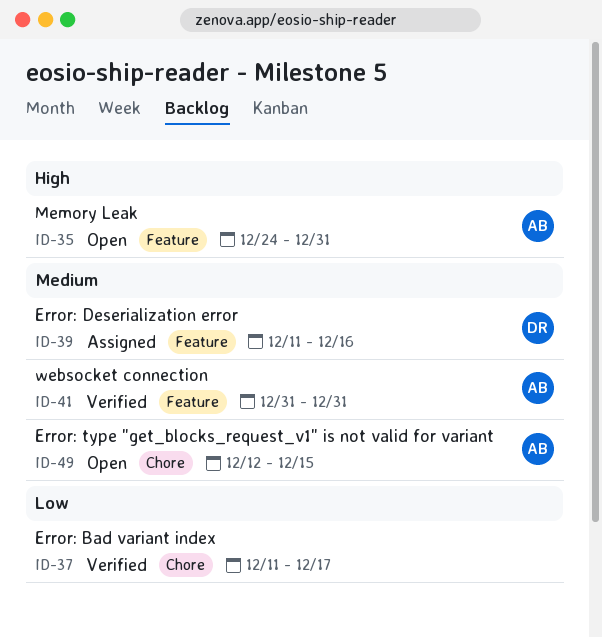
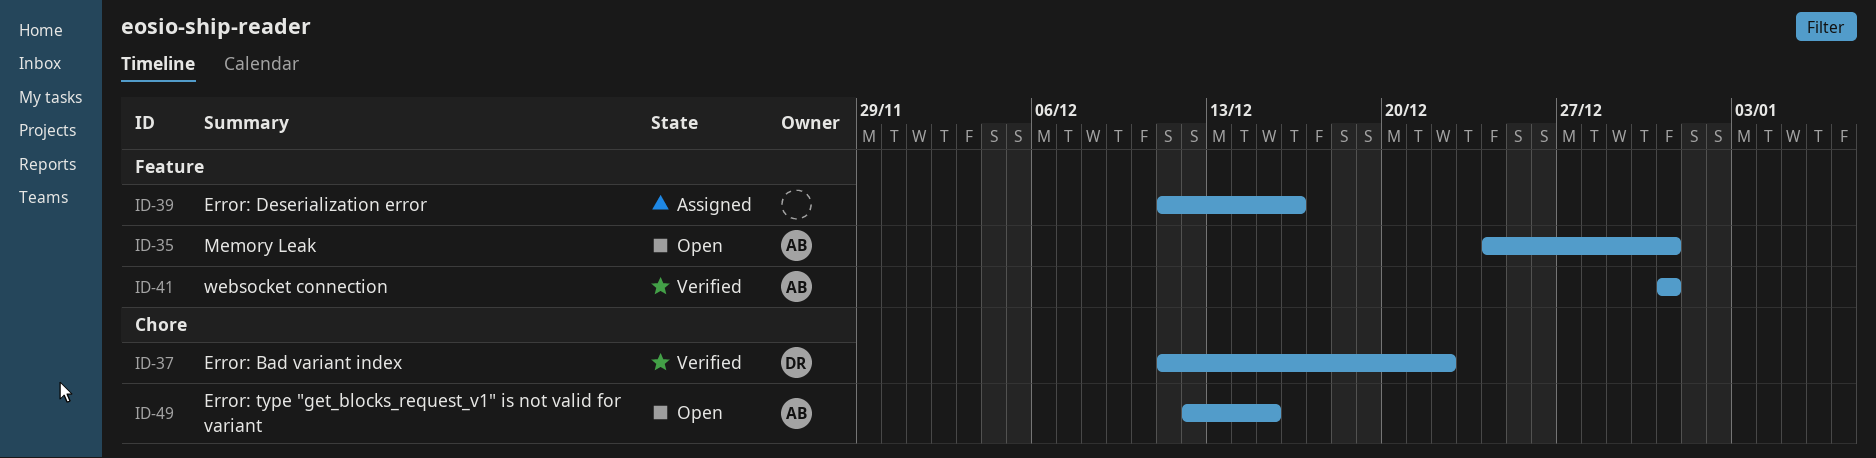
ID-37, owner: none -> DR
ID-37, due: Dec 17 -> Dec 22
ID-39, owner: DR -> none

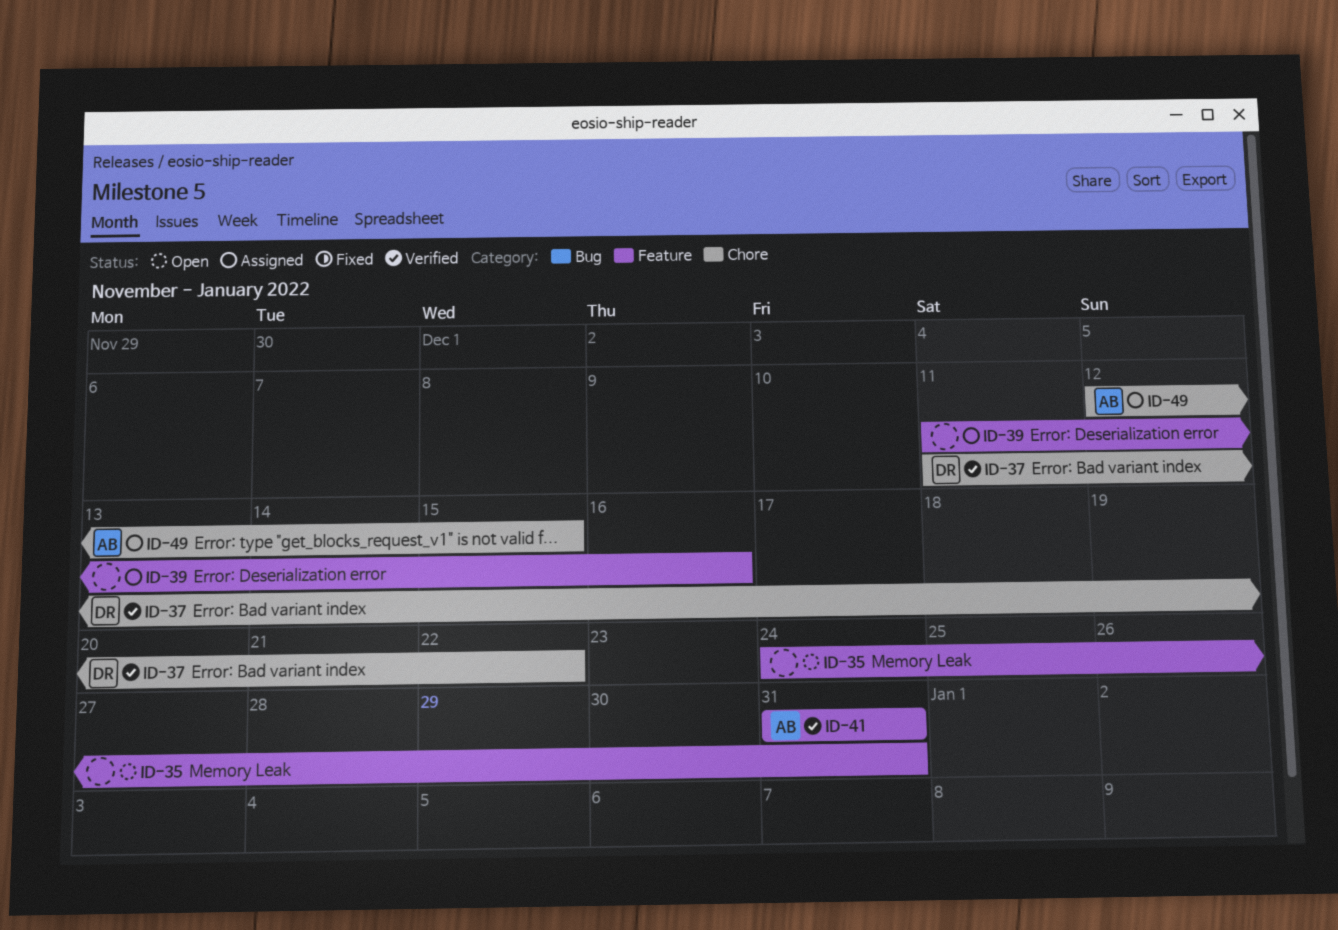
ID-35, owner: AB -> none
ID-49, status: Open -> Assigned

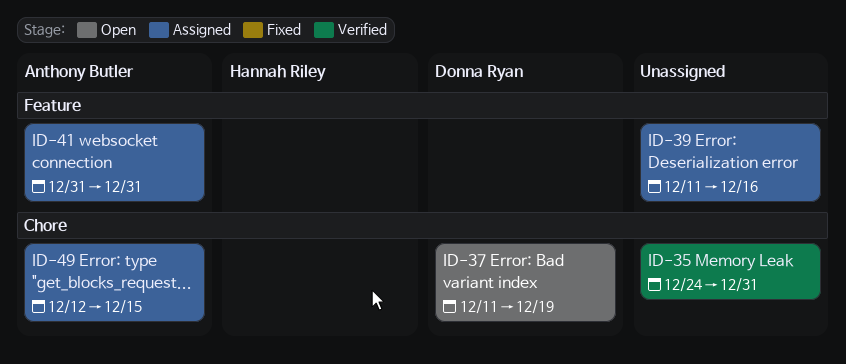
ID-35, status: Open -> Verified
ID-35, label: Feature -> Chore
ID-37, status: Verified -> Open
ID-37, due: Dec 22 -> Dec 19
ID-41, status: Verified -> Assigned

